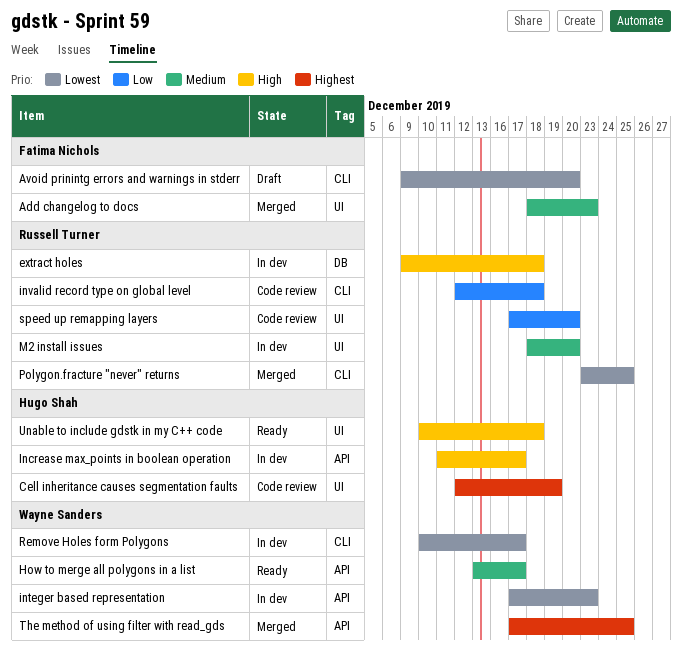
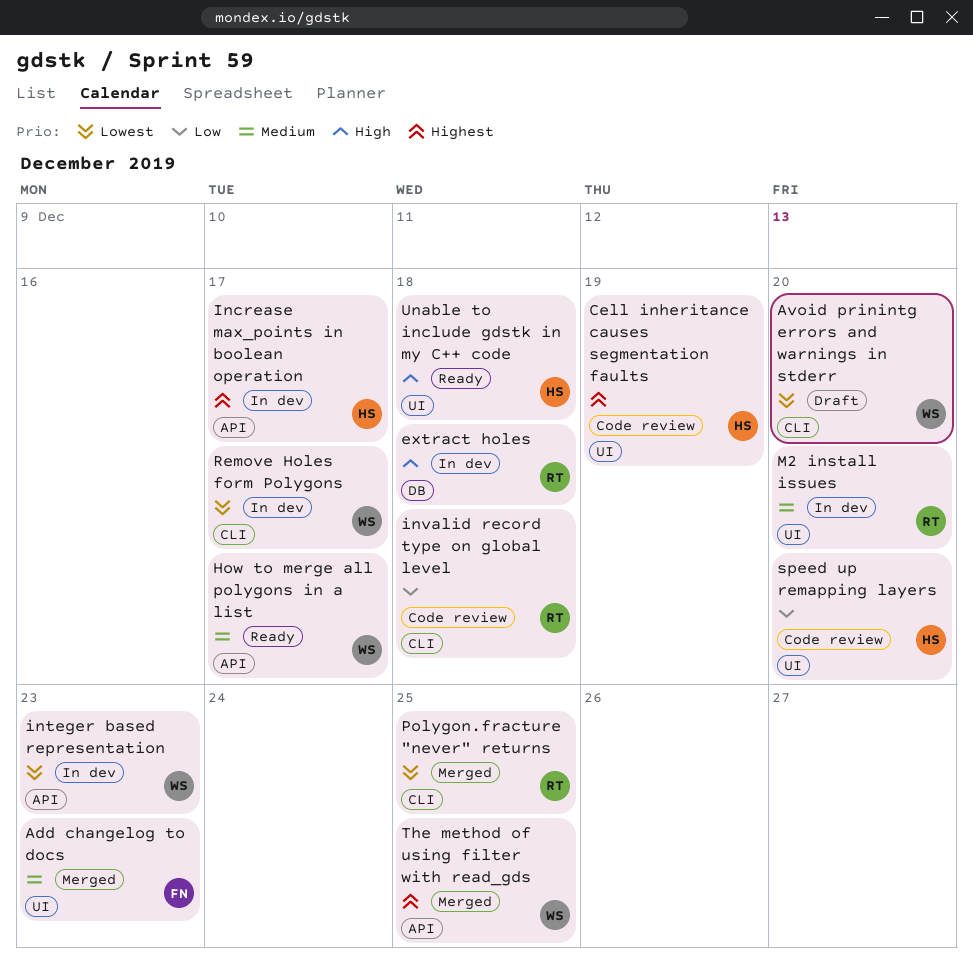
Avoid prinintg errors and warnings in stderr, owner: Fatima Nichols -> Wayne Sanders
Increase max_points in boolean operation, priority: High -> Highest
speed up remapping layers, owner: Russell Turner -> Hugo Shah

